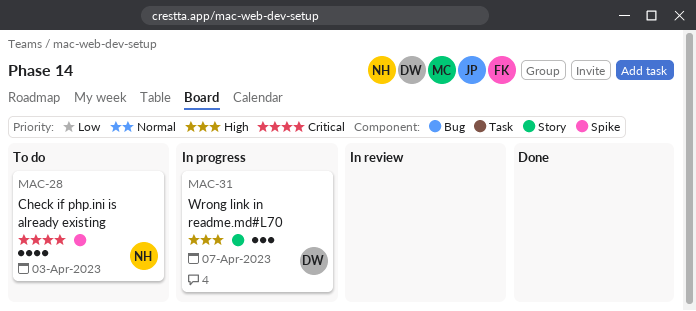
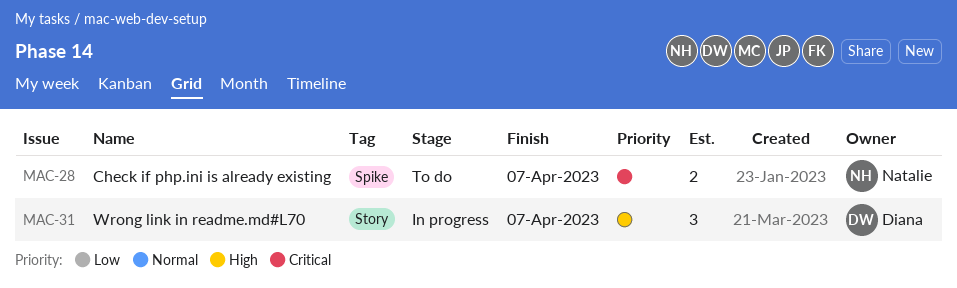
MAC-28, estimate: 4 -> 2
MAC-28, due: Apr 3 -> Apr 7

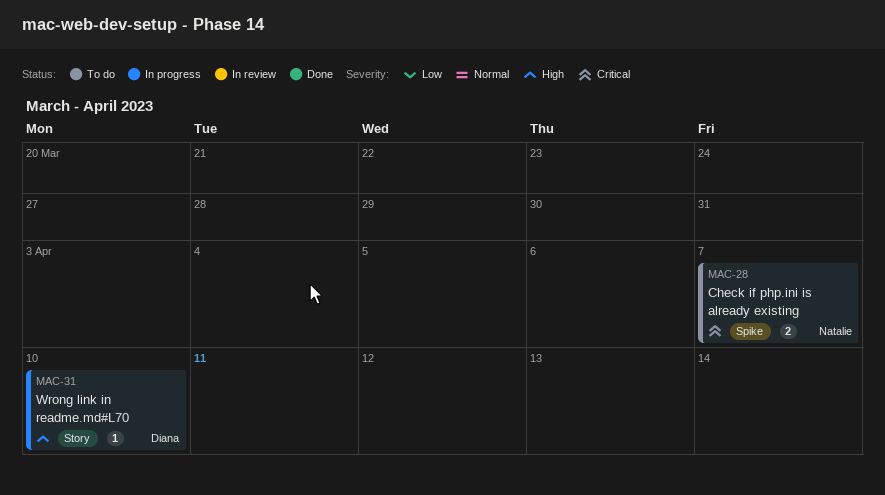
MAC-31, estimate: 3 -> 1
MAC-31, due: Apr 7 -> Apr 10

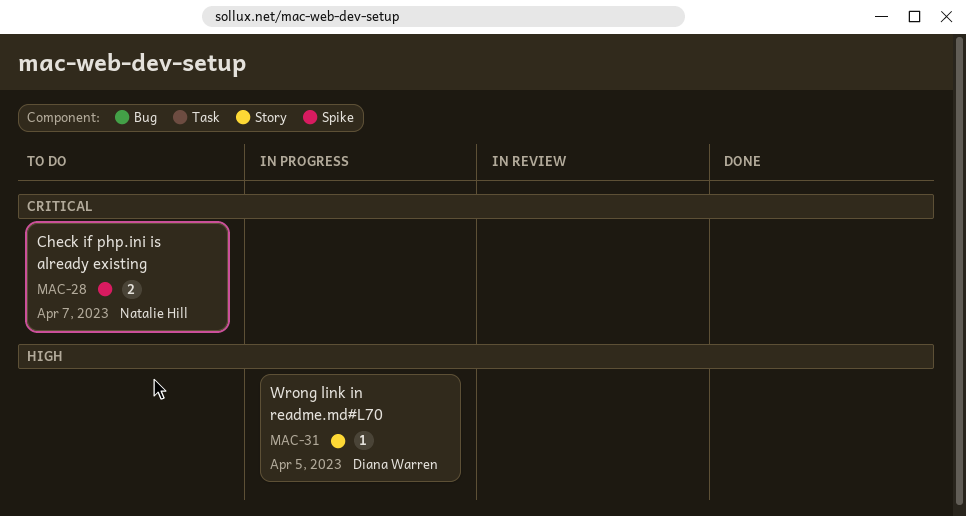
MAC-31, due: Apr 10 -> Apr 5

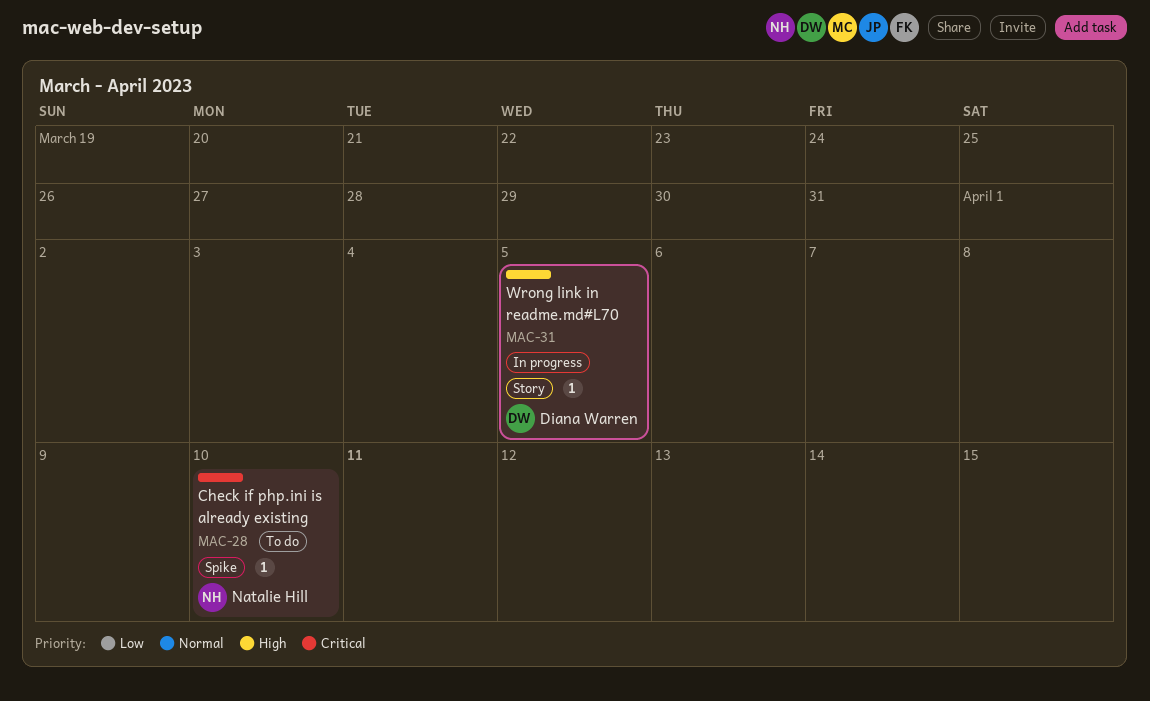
MAC-28, estimate: 2 -> 1
MAC-28, due: Apr 7 -> Apr 10

